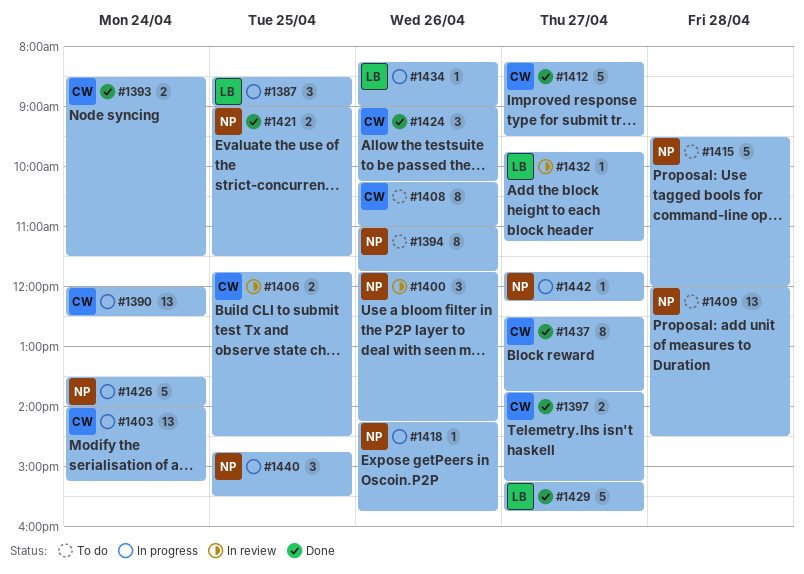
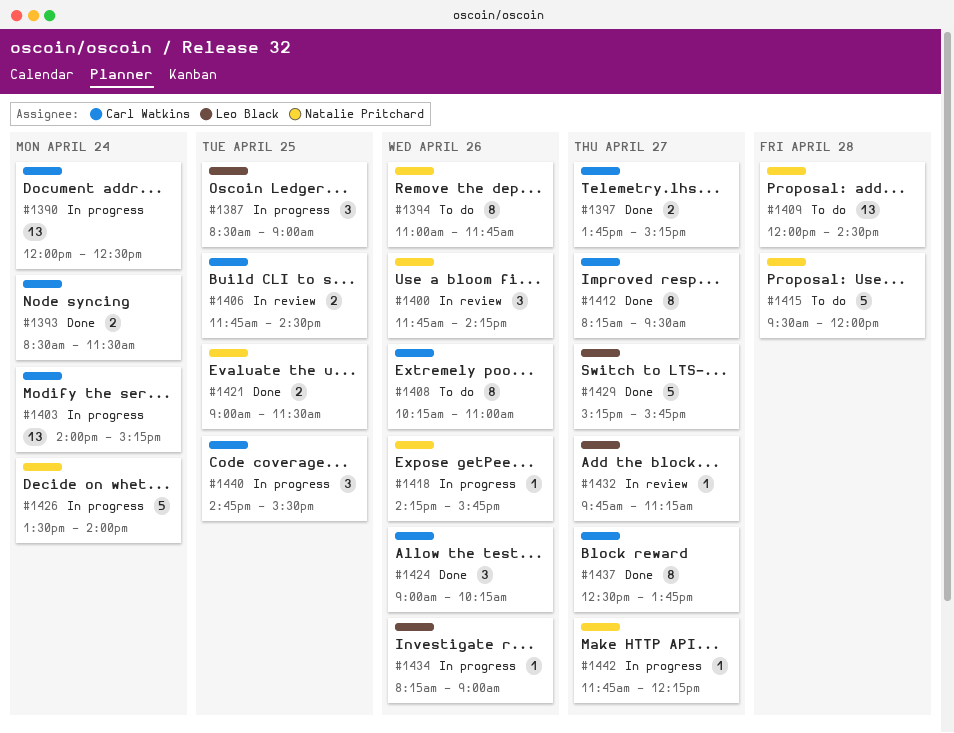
#1412, estimate: 5 -> 8
#1440, owner: Natalie Pritchard -> Carl Watkins

